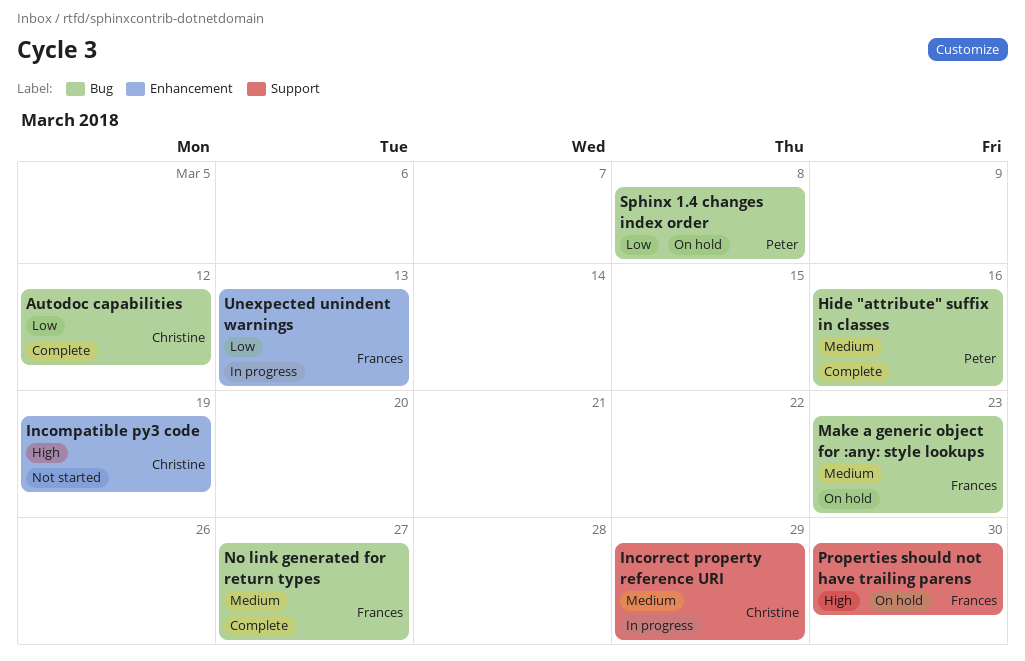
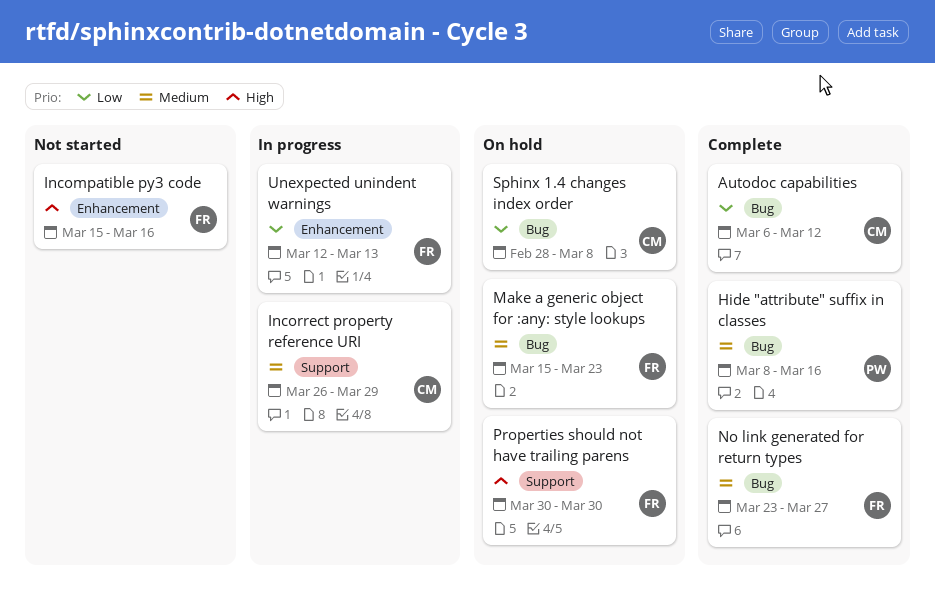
Incompatible py3 code, owner: Christine -> Frances
Incompatible py3 code, due: Mar 19 -> Mar 16
Sphinx 1.4 changes index order, owner: Peter -> Christine

